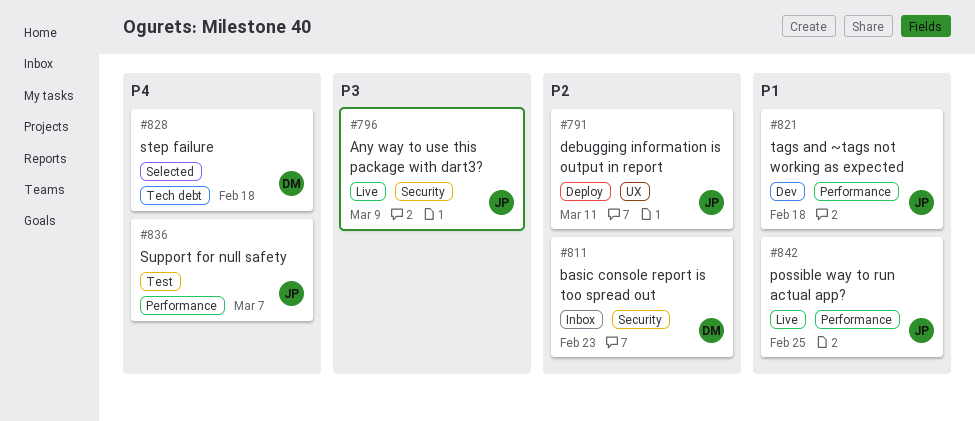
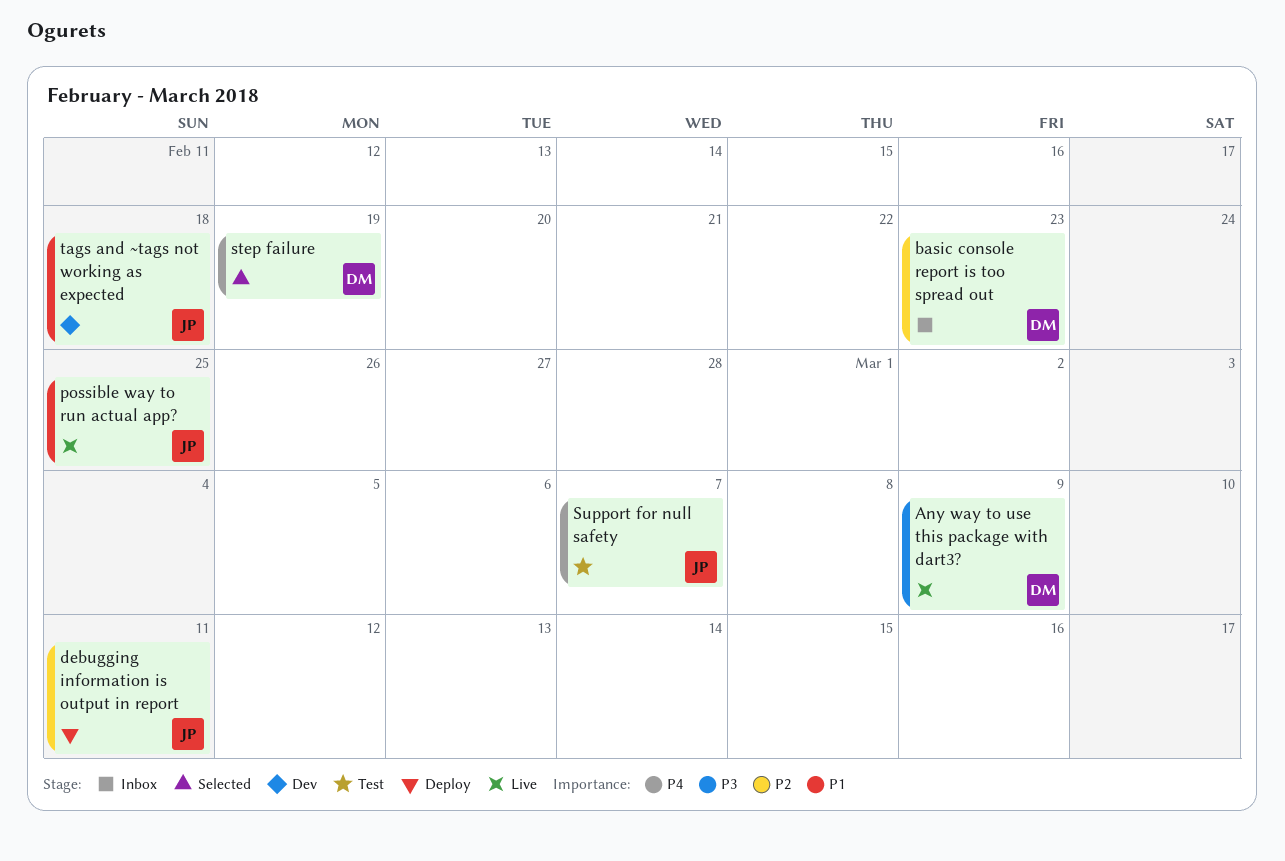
Any way to use this package with dart3?, owner: JP -> DM
step failure, due: Feb 18 -> Feb 19

